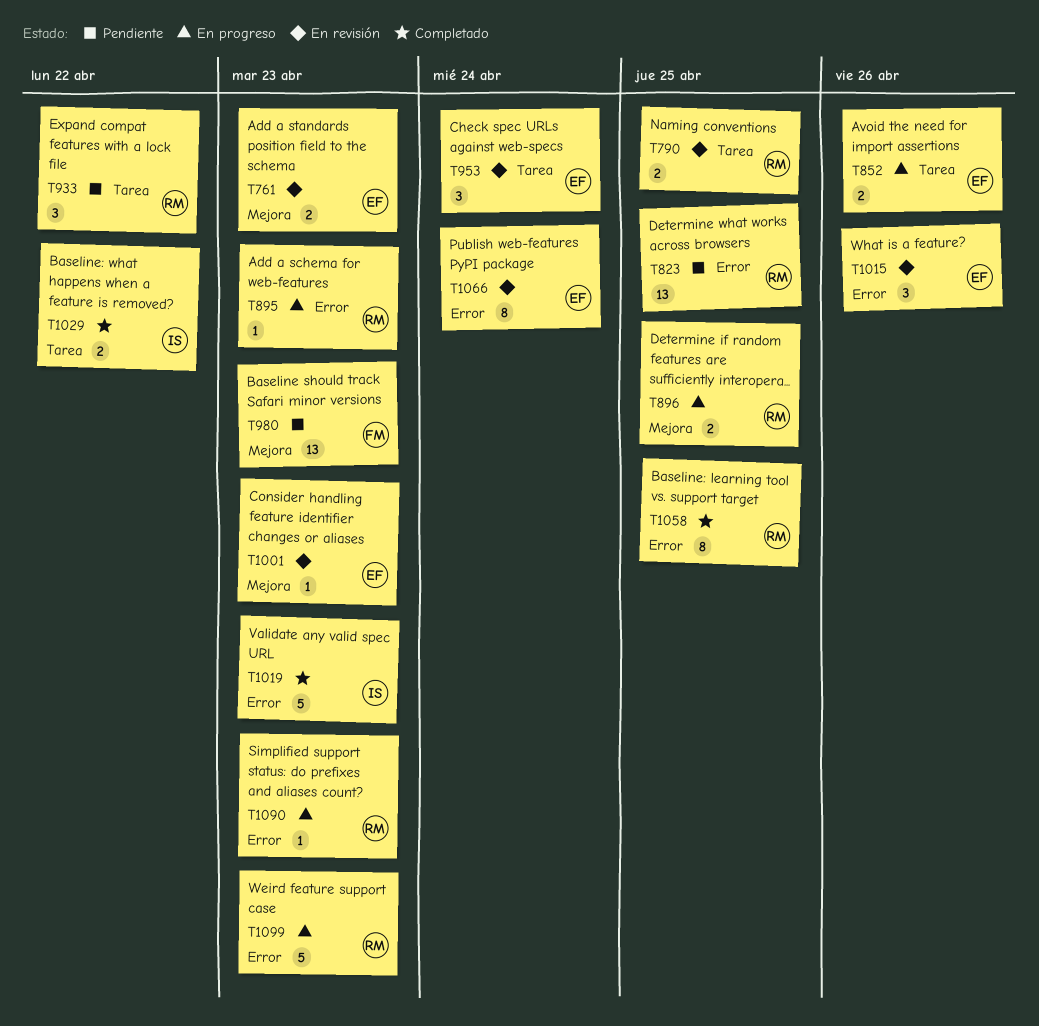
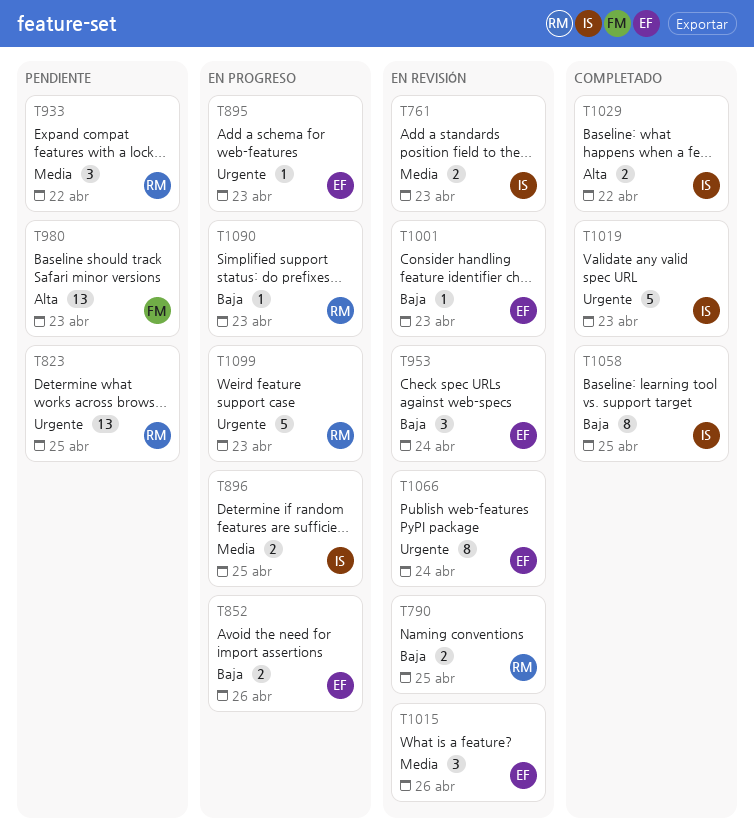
T761, owner: EF -> IS
T895, owner: RM -> EF
T896, owner: RM -> IS
T1058, owner: RM -> IS

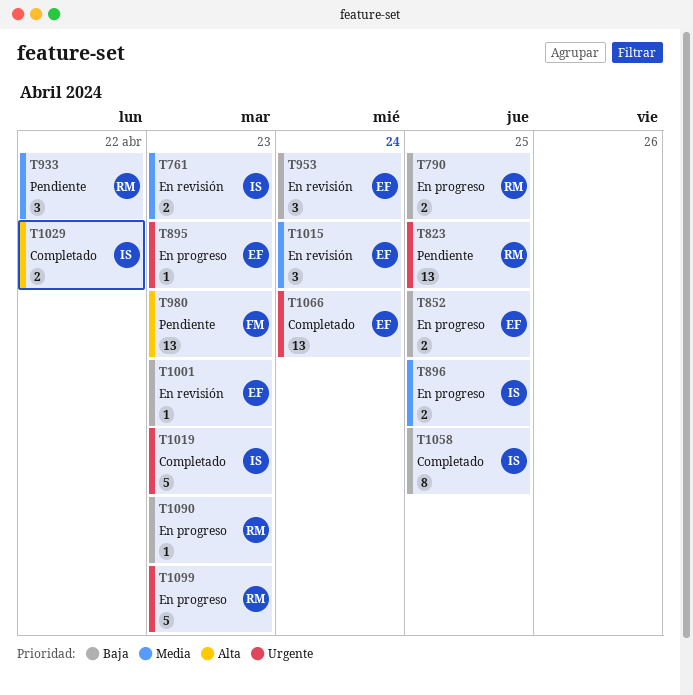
T790, status: En revisión -> En progreso
T852, due: Apr 26 -> Apr 25
T1015, due: Apr 26 -> Apr 24
T1066, status: En revisión -> Completado
T1066, estimate: 8 -> 13

